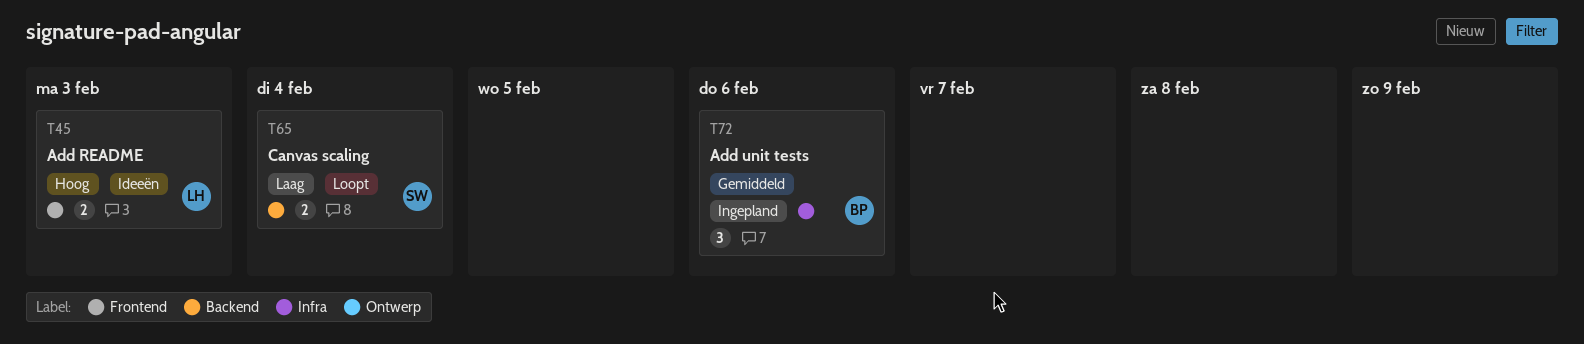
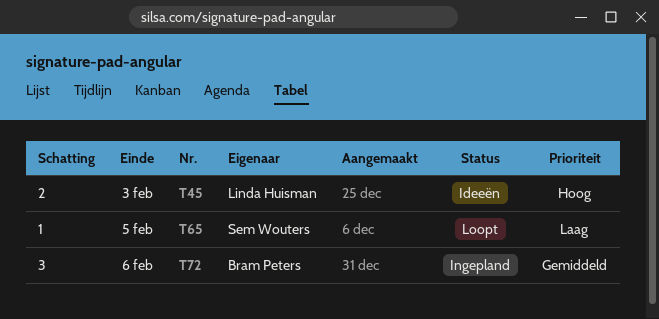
T65, estimate: 2 -> 1
T65, due: Feb 4 -> Feb 5

